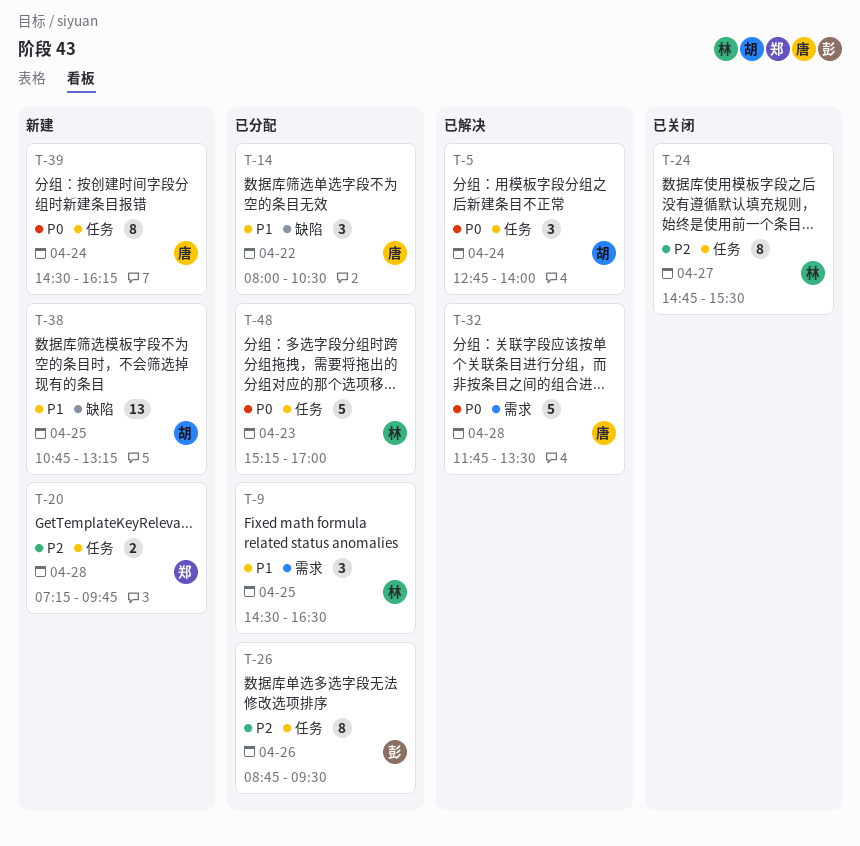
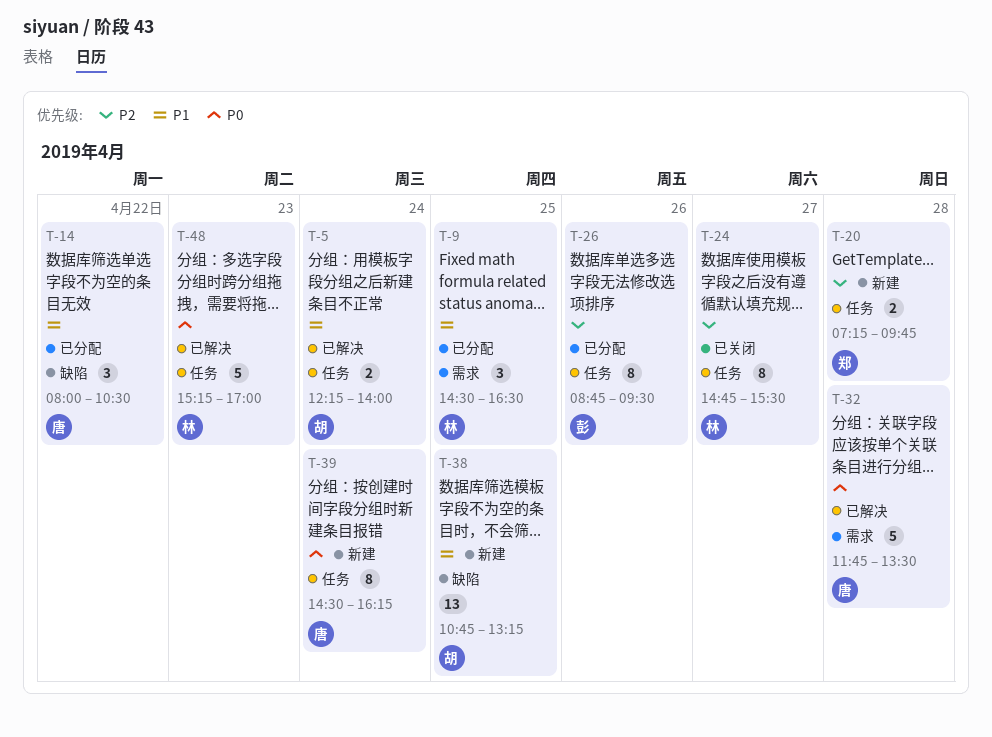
T-5, priority: P0 -> P1
T-5, estimate: 3 -> 2
T-5, begins: 12:45 -> 12:15
T-48, status: 已分配 -> 已解决

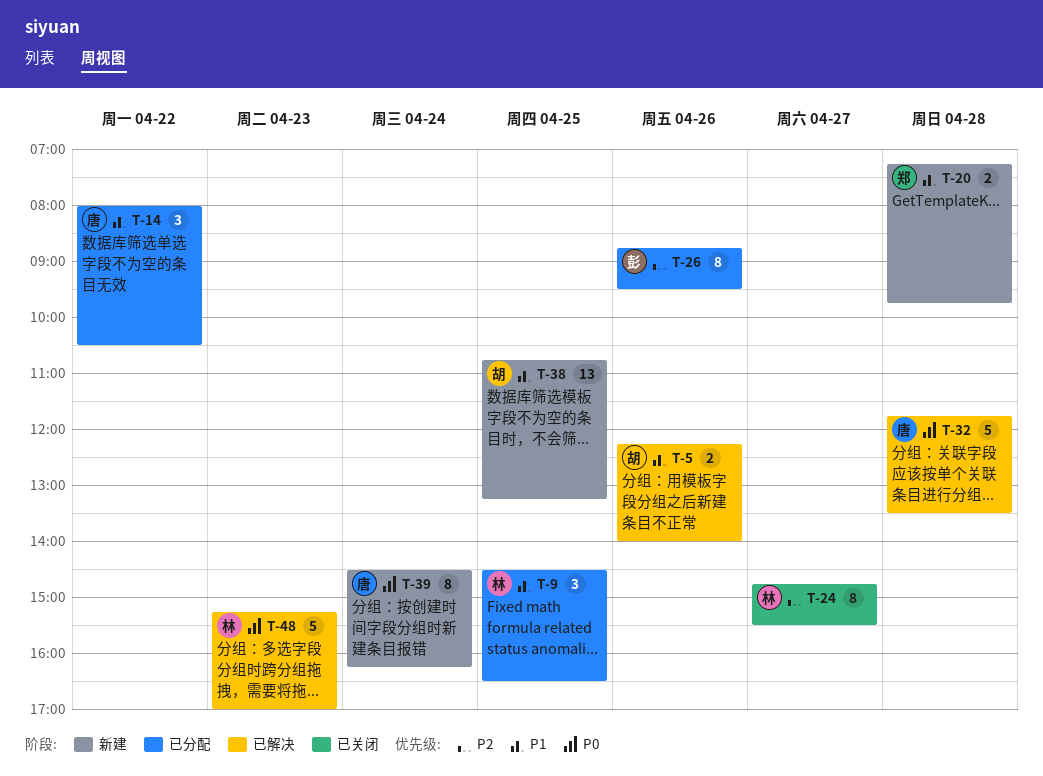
T-5, day: Apr 24 -> Apr 26
T-20, priority: P2 -> P1

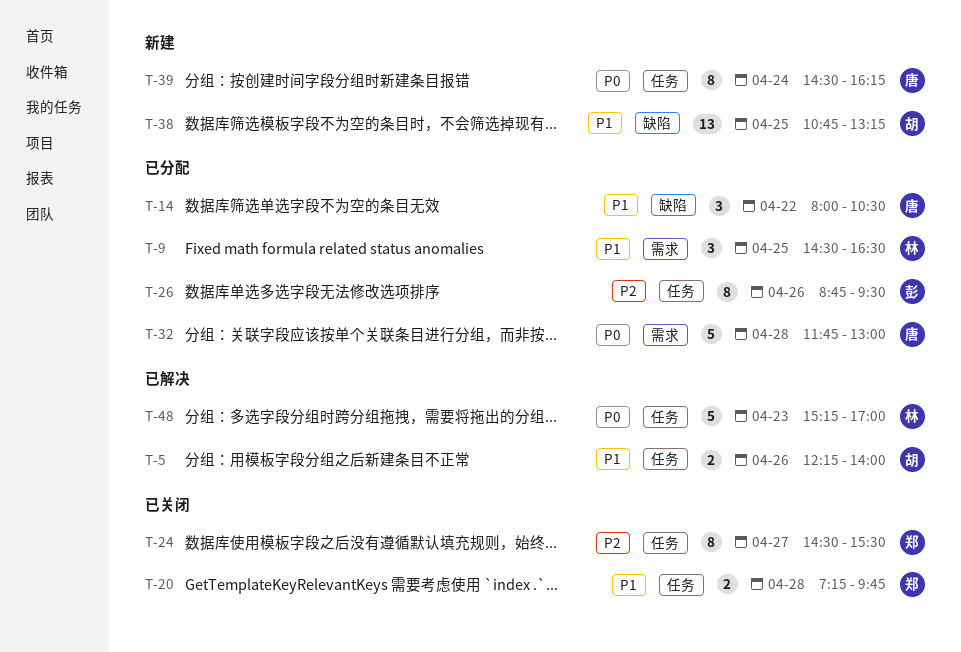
T-20, status: 新建 -> 已关闭
T-24, owner: 林 -> 郑
T-24, begins: 14:45 -> 14:30
T-32, status: 已解决 -> 已分配
T-32, ends: 13:30 -> 13:00

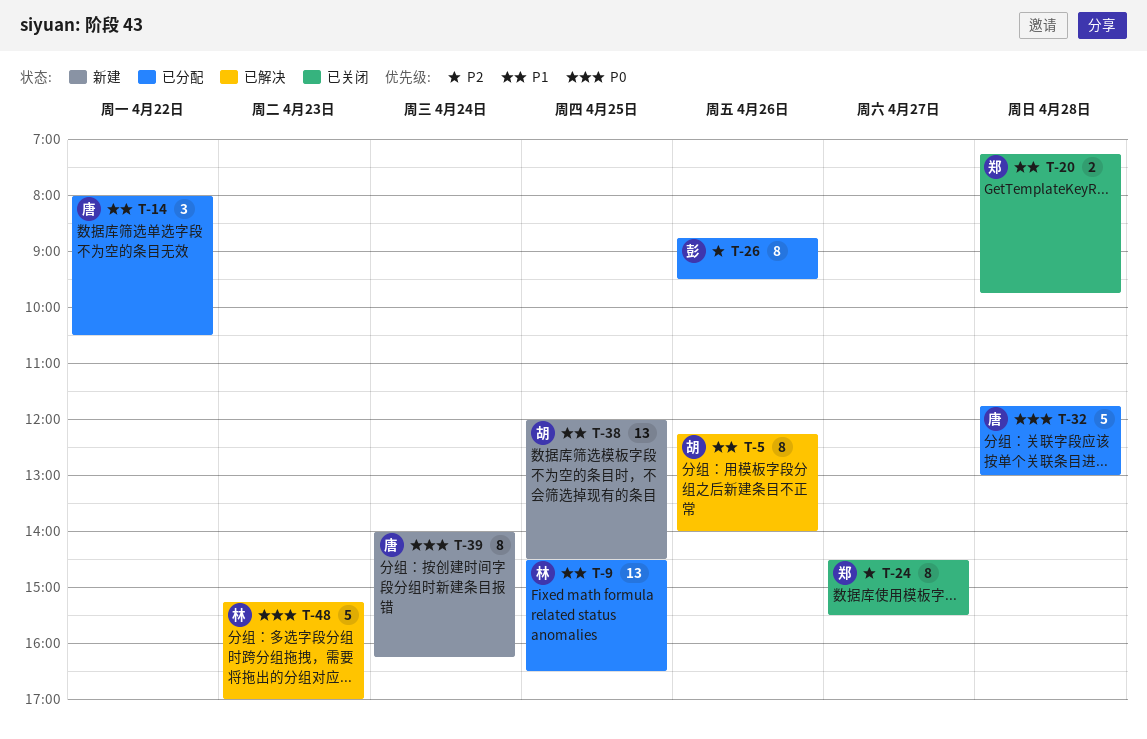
T-5, estimate: 2 -> 8
T-9, estimate: 3 -> 13
T-38, begins: 10:45 -> 12:00
T-38, ends: 13:15 -> 14:30
T-39, begins: 14:30 -> 14:00

